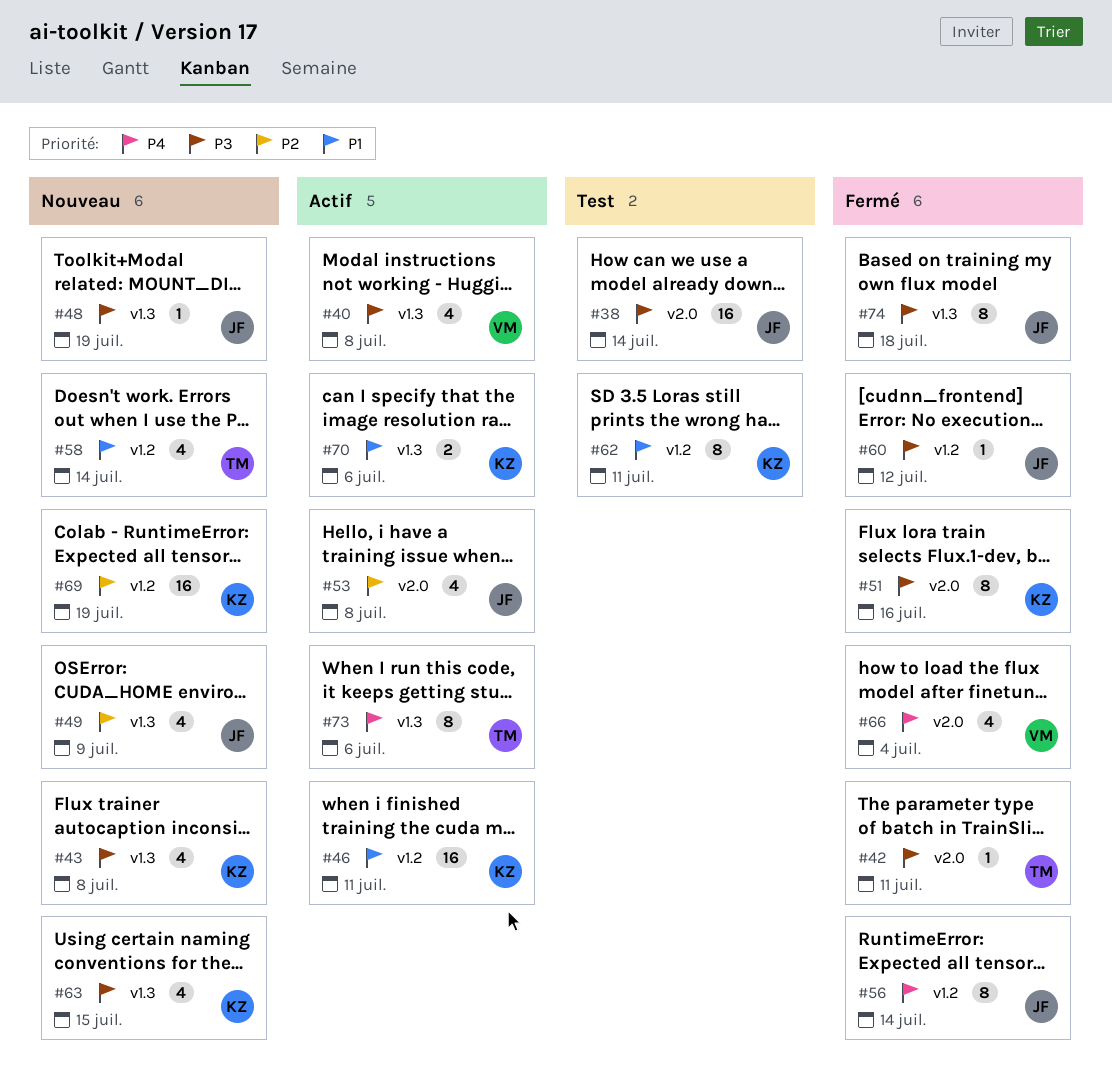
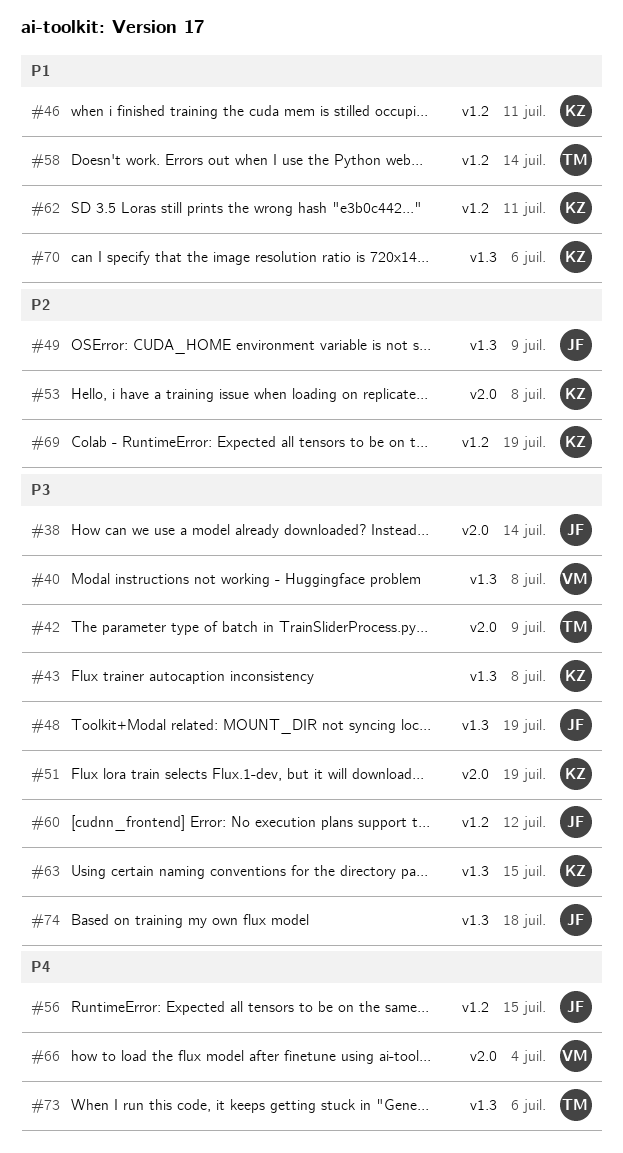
#42, due: Jul 11 -> Jul 9
#51, due: Jul 16 -> Jul 19
#53, owner: JF -> KZ
#56, due: Jul 14 -> Jul 15

